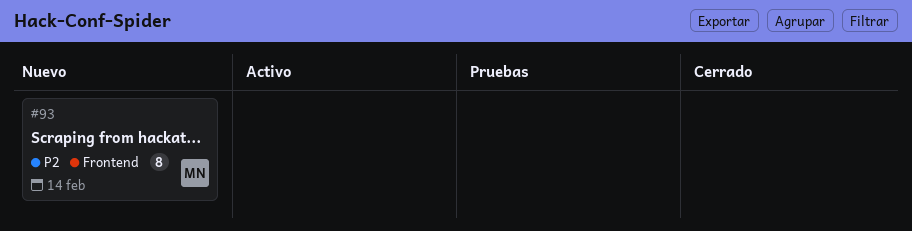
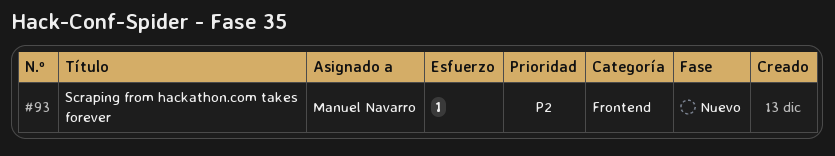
#93, estimate: 8 -> 1

